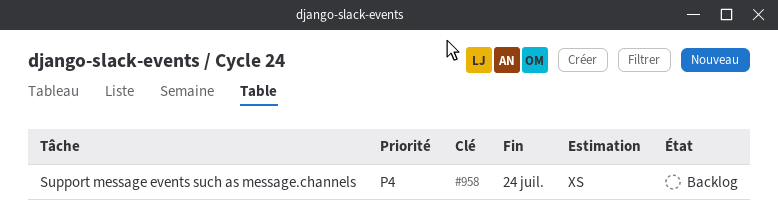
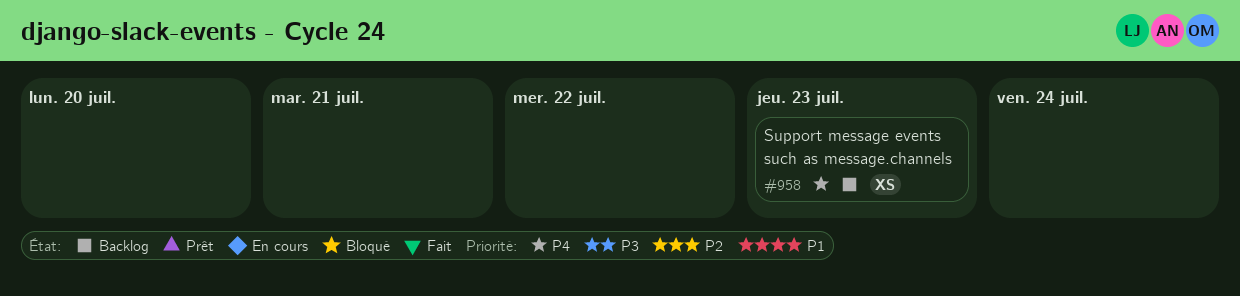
#958, due: Jul 24 -> Jul 23

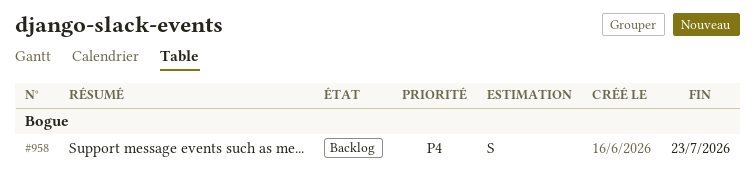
#958, estimate: XS -> S

